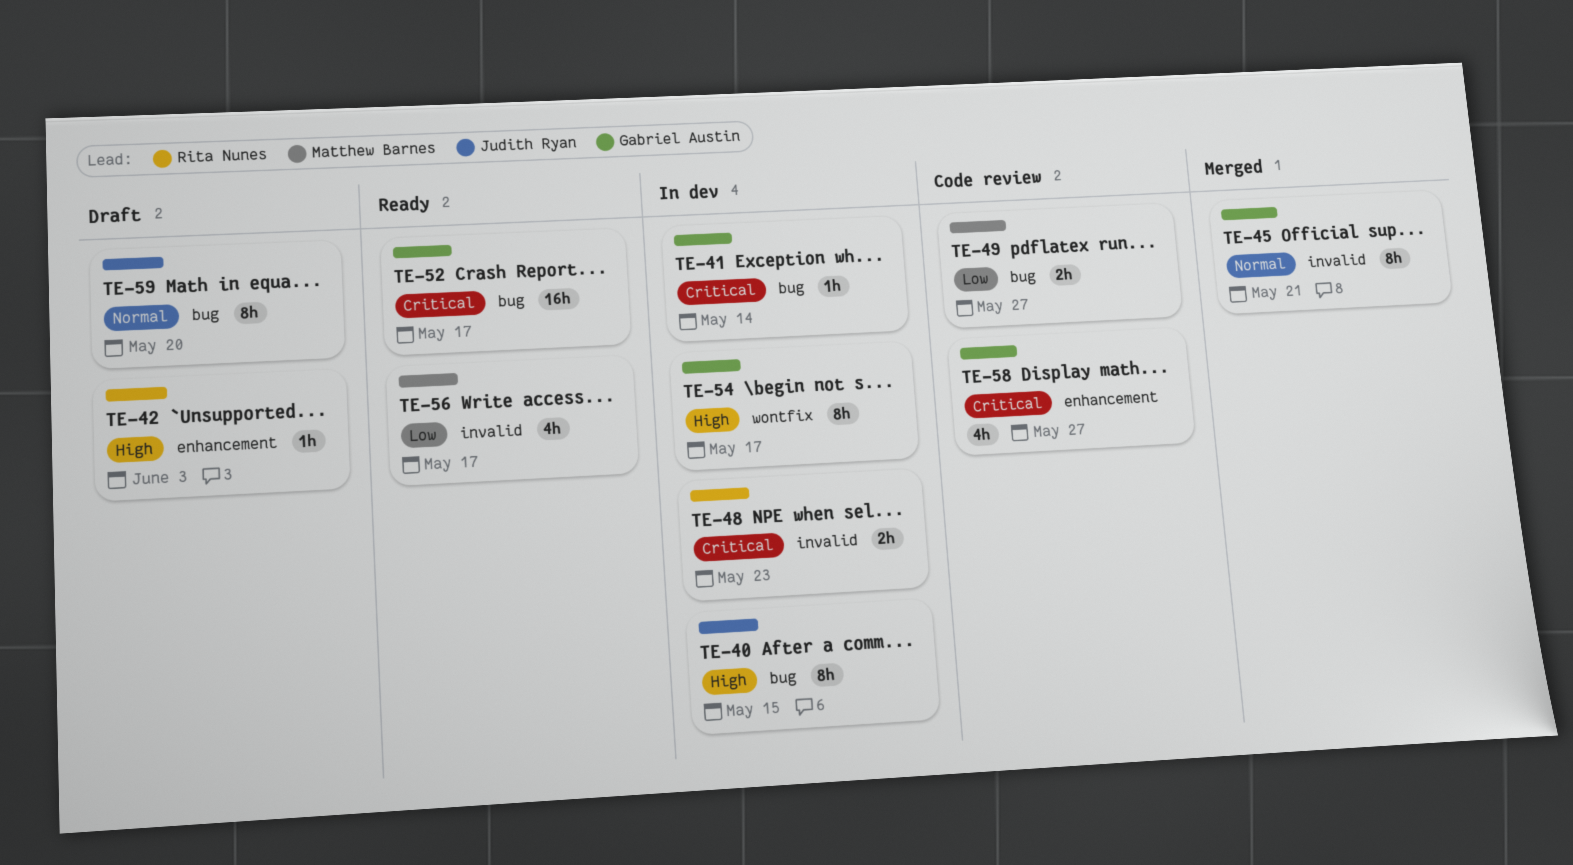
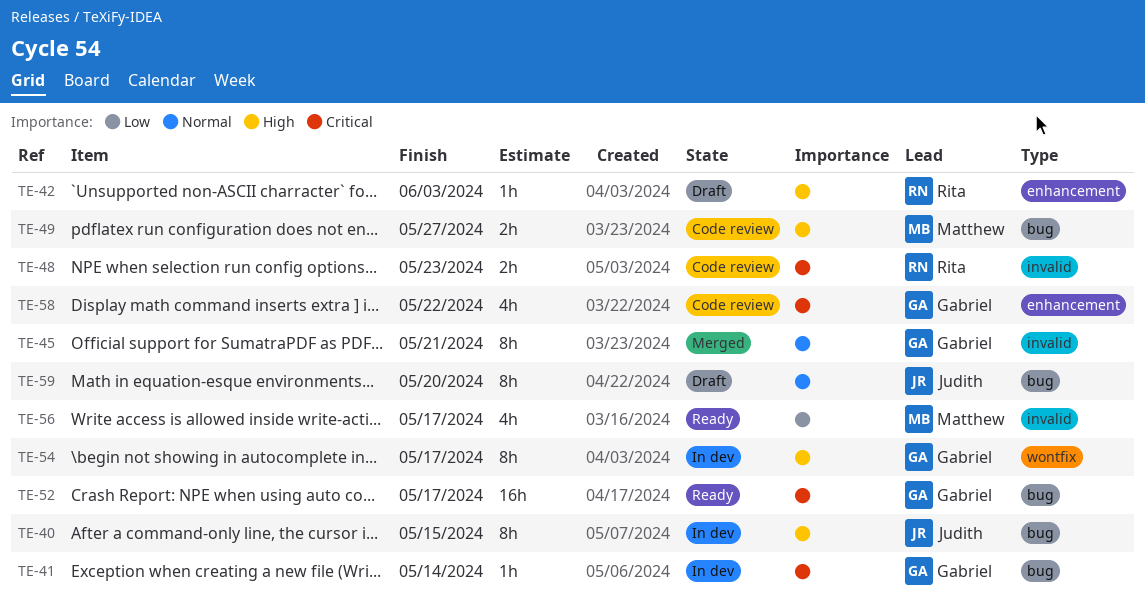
TE-48, status: In dev -> Code review
TE-49, priority: Low -> High
TE-58, due: May 27 -> May 22

